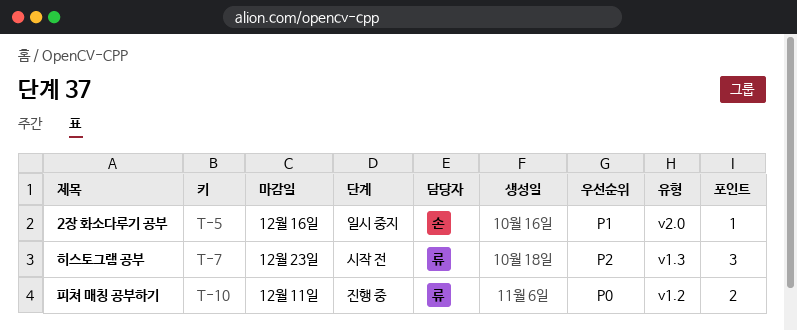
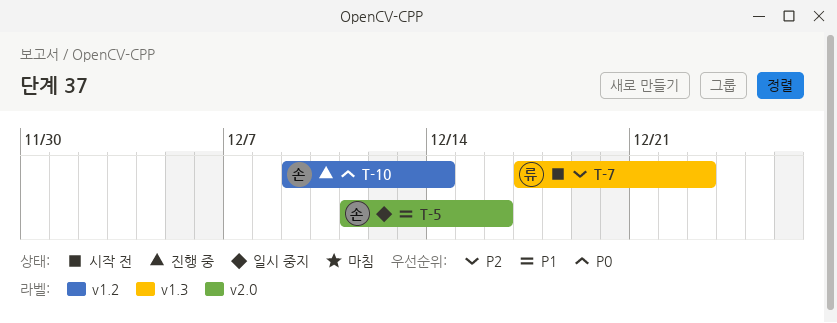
T-10, owner: 류 -> 손
T-10, due: Dec 11 -> Dec 14

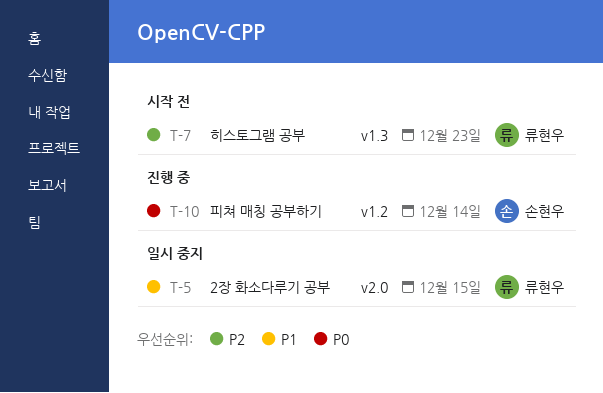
T-5, owner: 손현우 -> 류현우
T-5, due: Dec 16 -> Dec 15

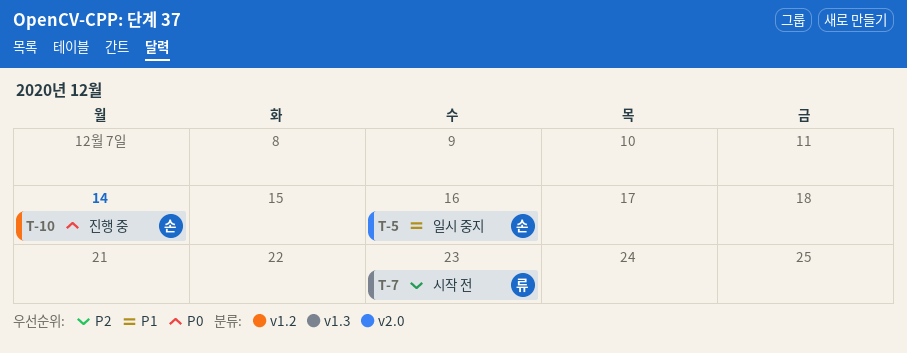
T-5, owner: 류현우 -> 손현우
T-5, due: Dec 15 -> Dec 16

